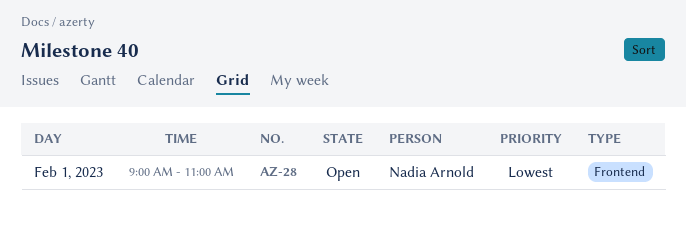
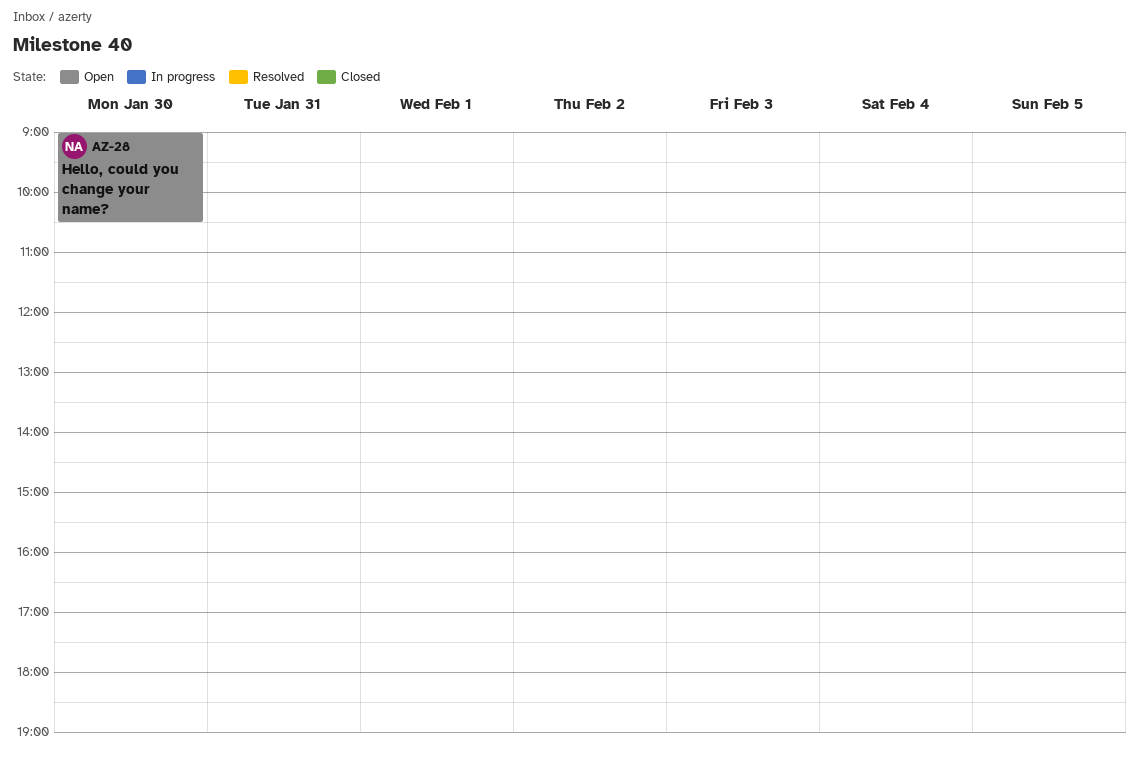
AZ-28, day: Feb 1 -> Jan 30
AZ-28, ends: 11:00 -> 10:30

